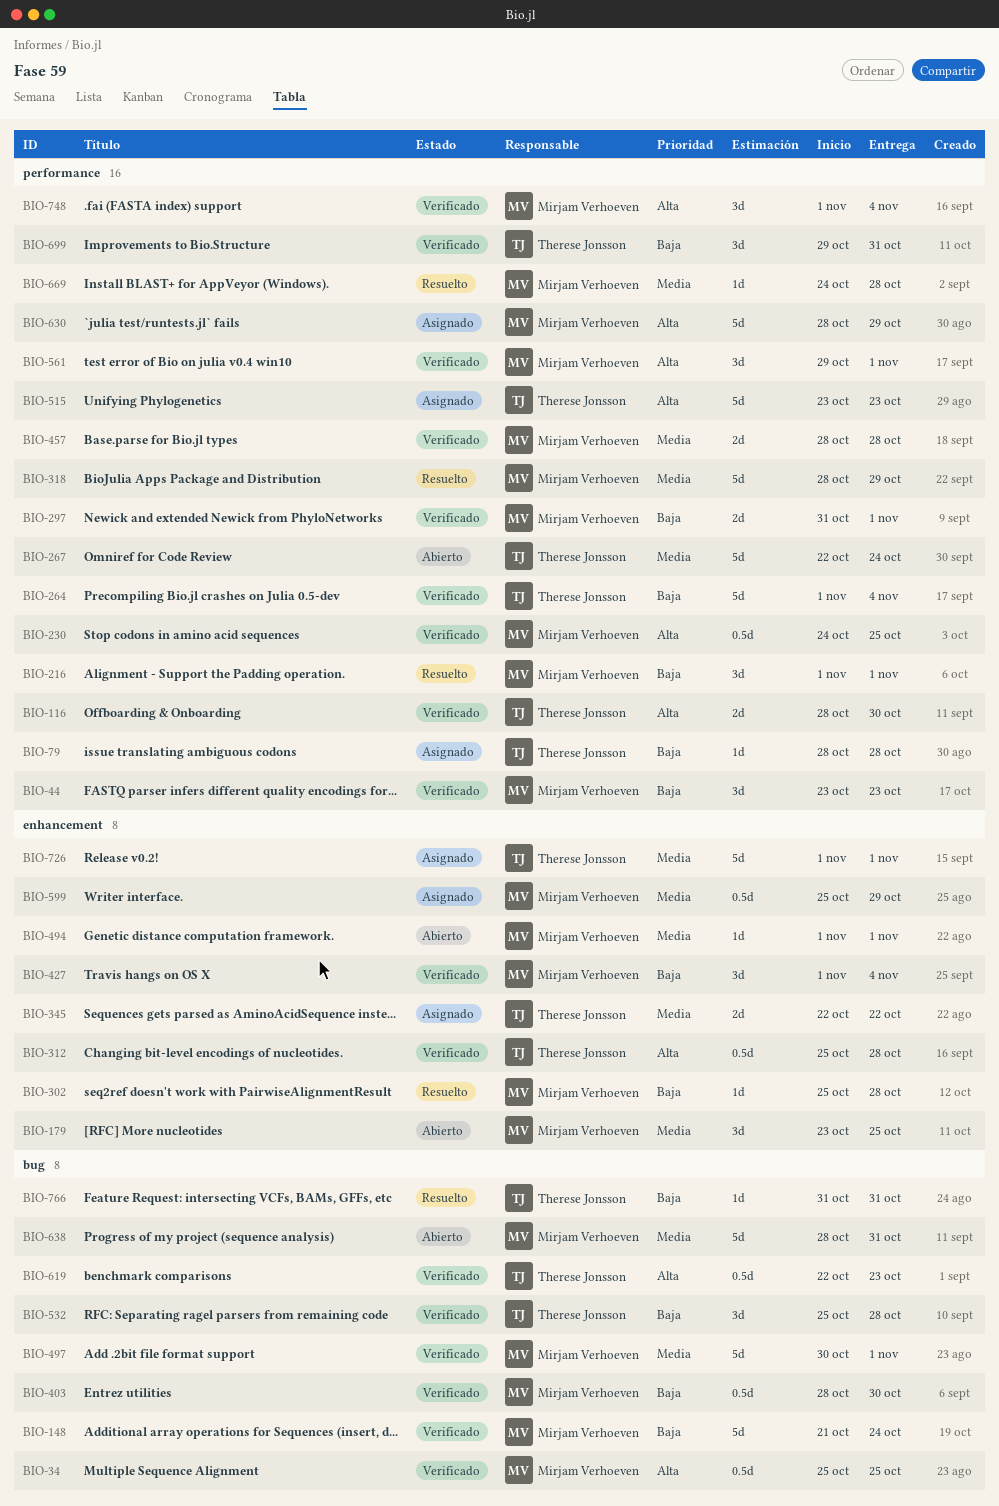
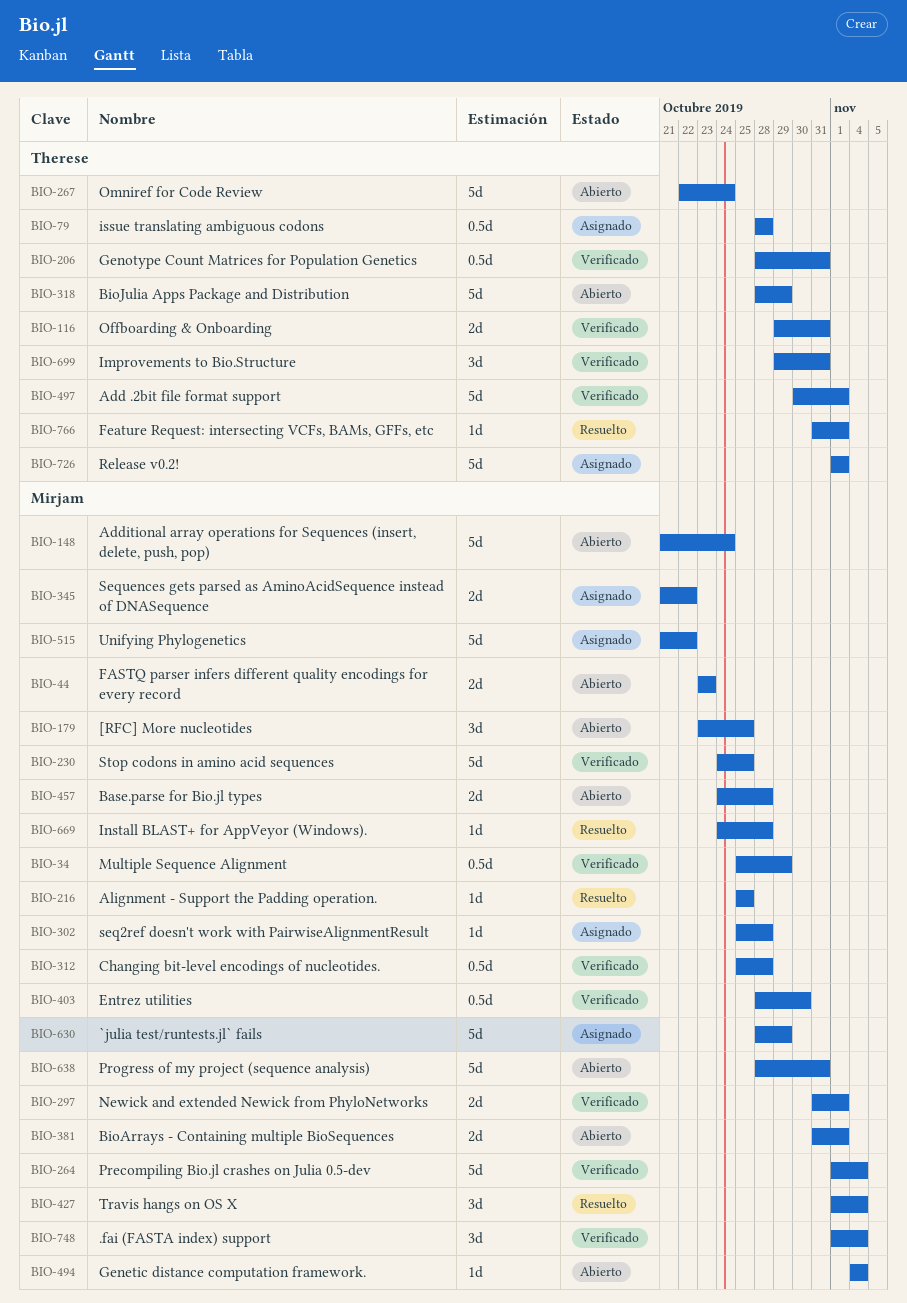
BIO-34, due: Oct 25 -> Oct 29
BIO-44, status: Verificado -> Abierto
BIO-44, estimate: 3d -> 2d
BIO-79, estimate: 1d -> 0.5d
BIO-116, start: Oct 28 -> Oct 29
BIO-116, due: Oct 30 -> Oct 31
BIO-148, status: Verificado -> Abierto
BIO-206: none -> present
BIO-216, estimate: 3d -> 1d
BIO-216, start: Nov 1 -> Oct 25
BIO-216, due: Nov 1 -> Oct 25
BIO-230, estimate: 0.5d -> 5d
BIO-264, owner: Therese Jonsson -> Mirjam Verhoeven
BIO-302, status: Resuelto -> Asignado
BIO-312, owner: Therese Jonsson -> Mirjam Verhoeven
BIO-318, status: Resuelto -> Abierto
BIO-318, owner: Mirjam Verhoeven -> Therese Jonsson
BIO-345, owner: Therese Jonsson -> Mirjam Verhoeven
BIO-345, start: Oct 22 -> Oct 21
BIO-381: none -> present
BIO-427, status: Verificado -> Resuelto
BIO-457, status: Verificado -> Abierto
BIO-457, start: Oct 28 -> Oct 24
BIO-494, start: Nov 1 -> Nov 4
BIO-494, due: Nov 1 -> Nov 4
BIO-497, owner: Mirjam Verhoeven -> Therese Jonsson
BIO-515, owner: Therese Jonsson -> Mirjam Verhoeven
BIO-515, start: Oct 23 -> Oct 21
BIO-515, due: Oct 23 -> Oct 22
BIO-532: present -> none
BIO-561: present -> none
BIO-599: present -> none
BIO-619: present -> none
BIO-766, due: Oct 31 -> Nov 1

